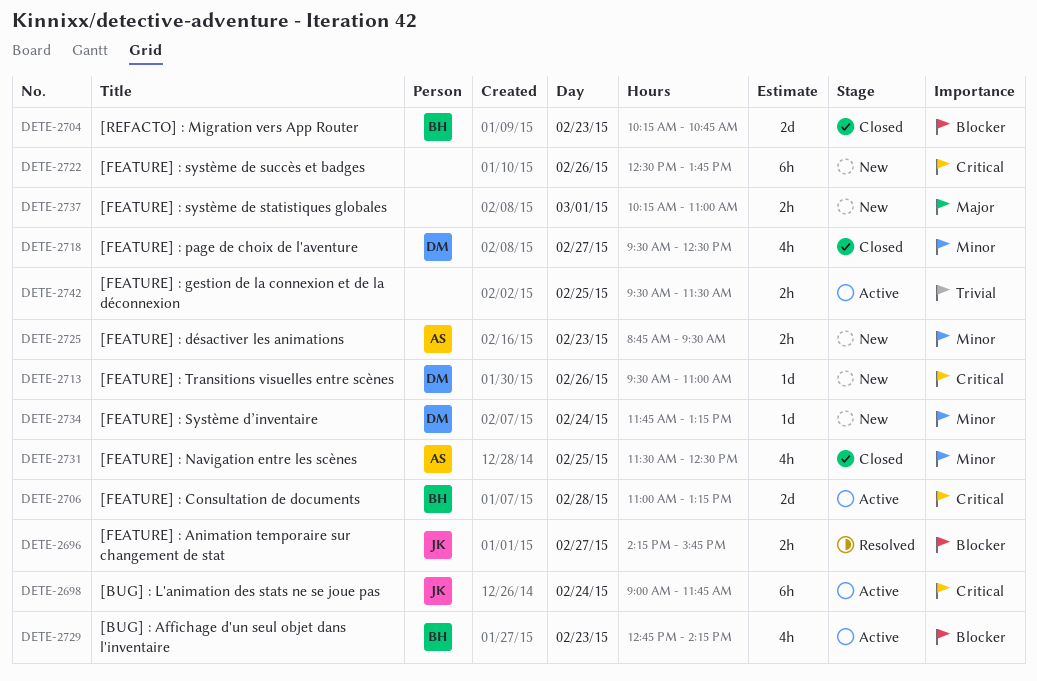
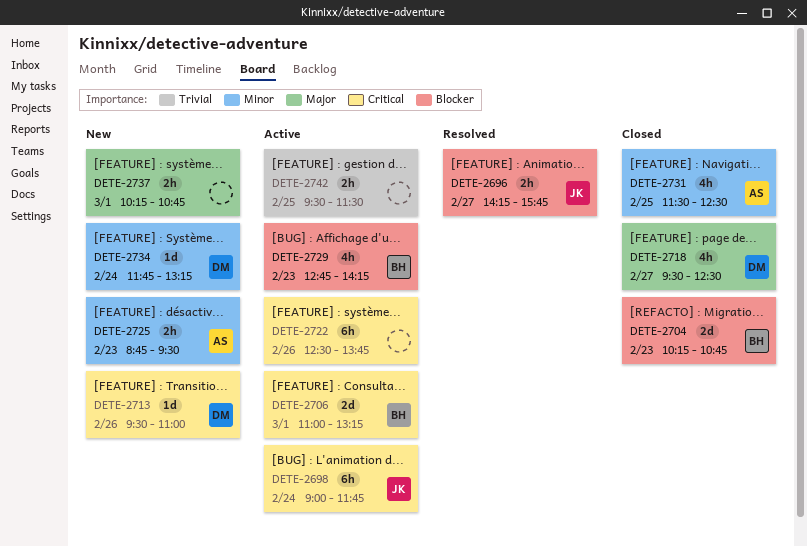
DETE-2706, day: Feb 28 -> Mar 1
DETE-2718, priority: Minor -> Major
DETE-2722, status: New -> Active
DETE-2737, ends: 11:00 -> 10:45

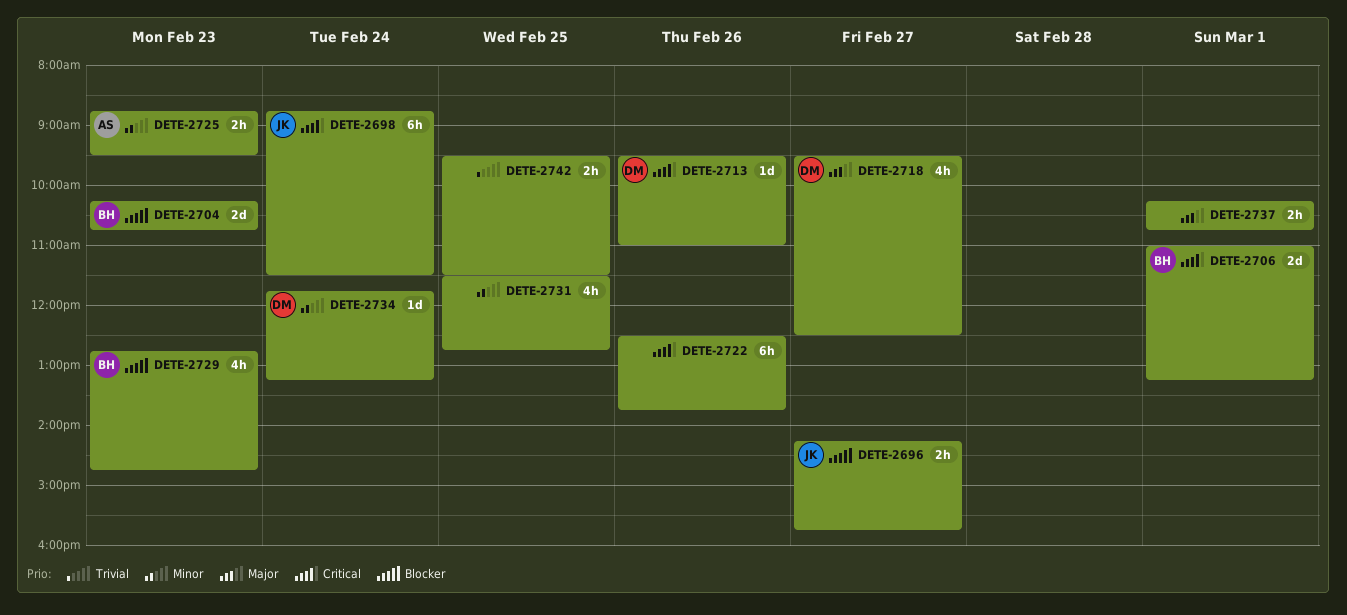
DETE-2698, begins: 09:00 -> 08:45
DETE-2698, ends: 11:45 -> 11:30
DETE-2729, ends: 14:15 -> 14:45
DETE-2731, owner: AS -> none
DETE-2731, ends: 12:30 -> 12:45

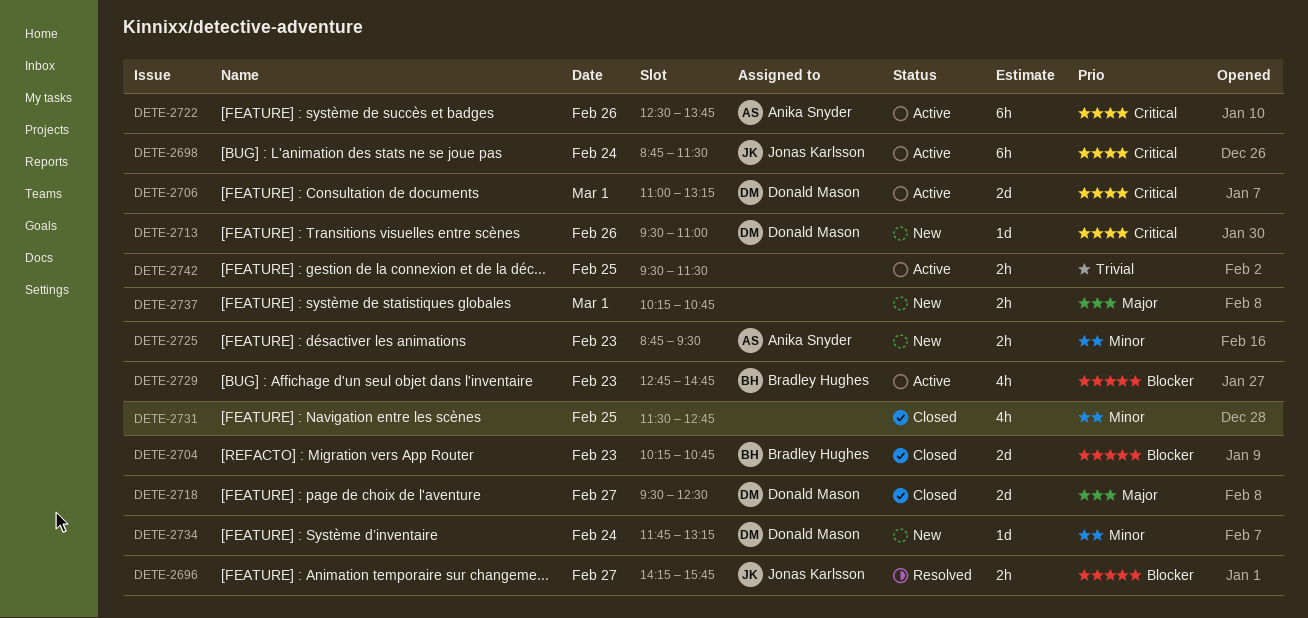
DETE-2706, owner: Bradley Hughes -> Donald Mason
DETE-2718, estimate: 4h -> 2d
DETE-2722, owner: none -> Anika Snyder

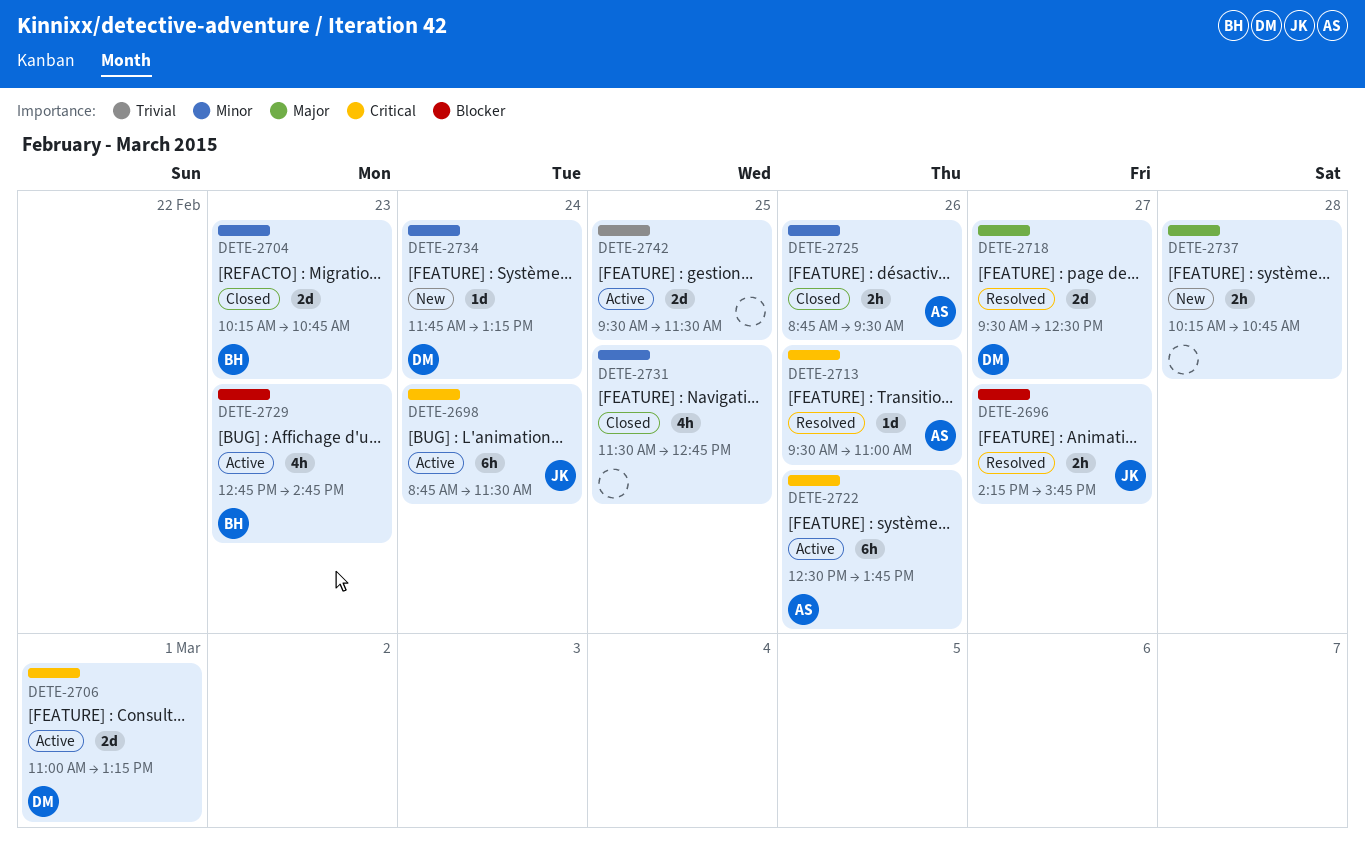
DETE-2704, priority: Blocker -> Minor
DETE-2713, status: New -> Resolved
DETE-2713, owner: Donald Mason -> Anika Snyder
DETE-2718, status: Closed -> Resolved
DETE-2725, status: New -> Closed
DETE-2725, day: Feb 23 -> Feb 26
DETE-2737, day: Mar 1 -> Feb 28
DETE-2742, estimate: 2h -> 2d

